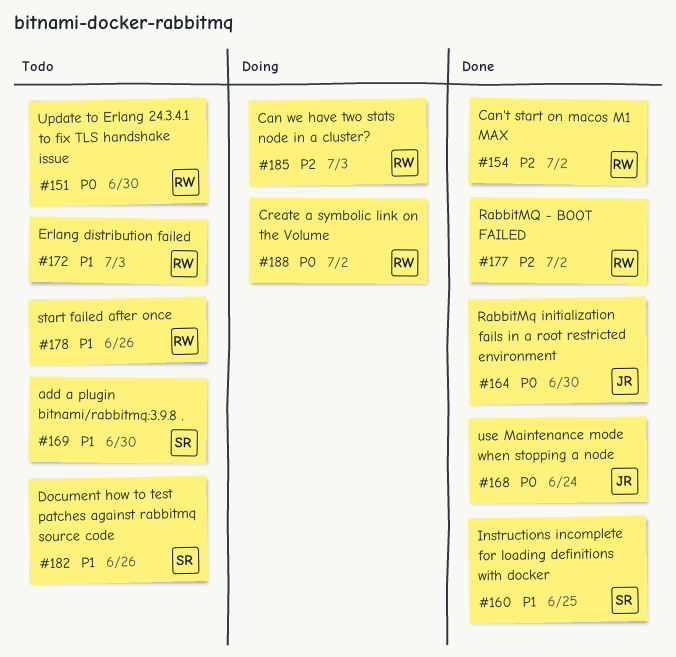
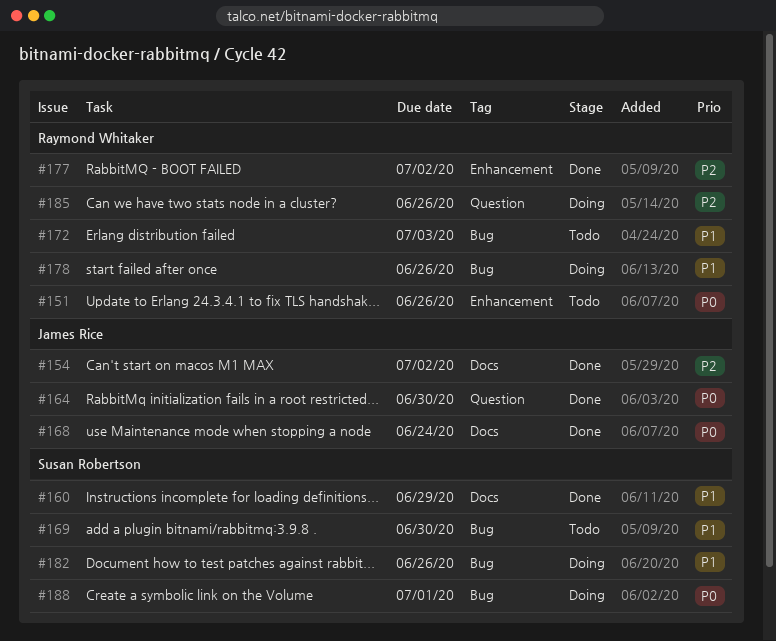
#151, due: Jun 30 -> Jun 26
#154, owner: Raymond Whitaker -> James Rice
#160, due: Jun 25 -> Jun 29
#178, status: Todo -> Doing
#182, status: Todo -> Doing
#185, due: Jul 3 -> Jun 26
#188, owner: Raymond Whitaker -> Susan Robertson
#188, due: Jul 2 -> Jul 1

